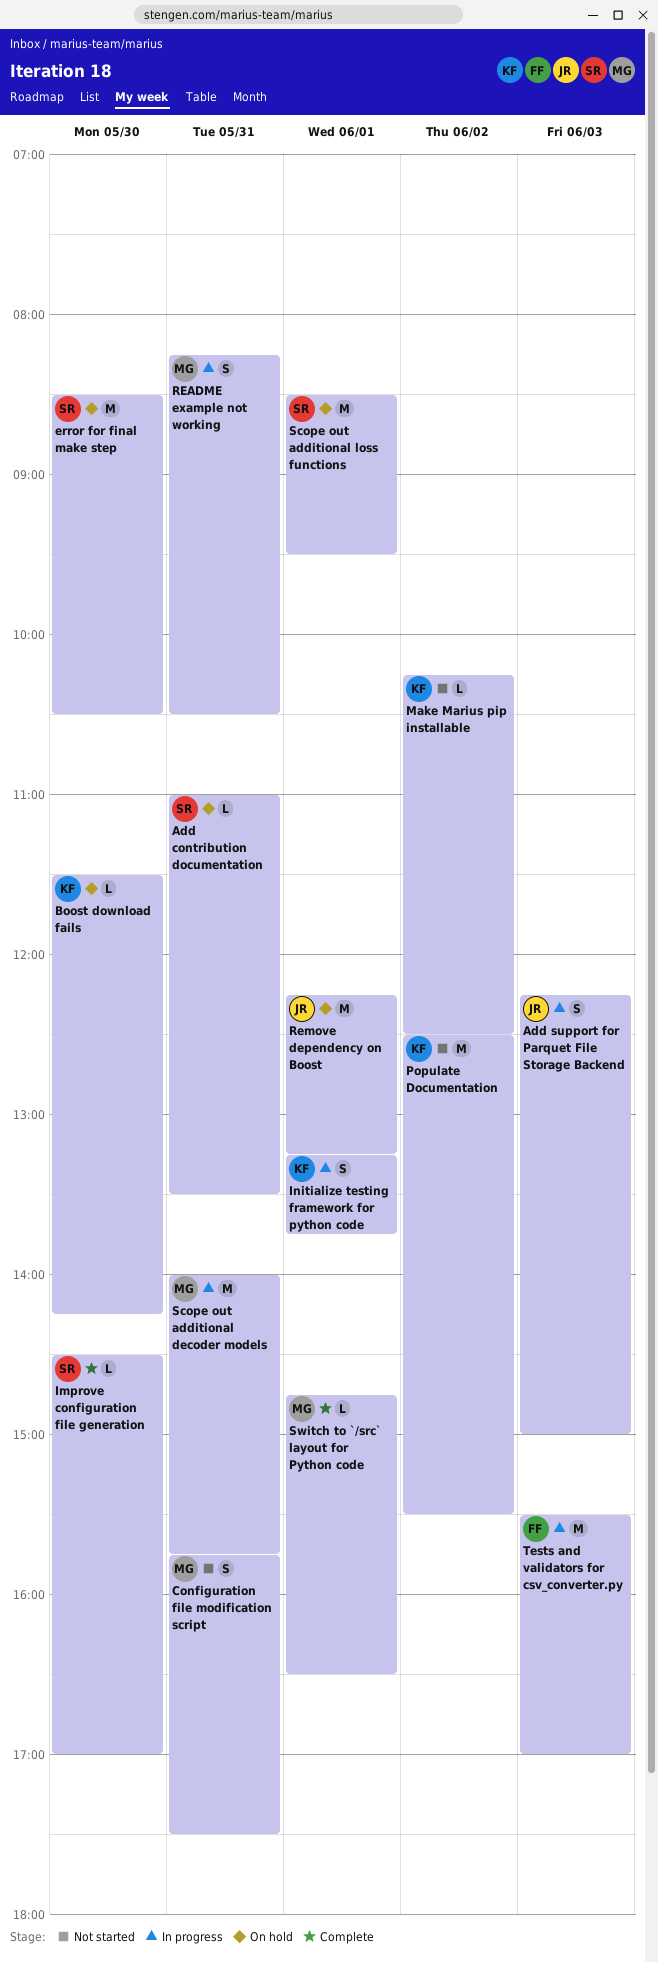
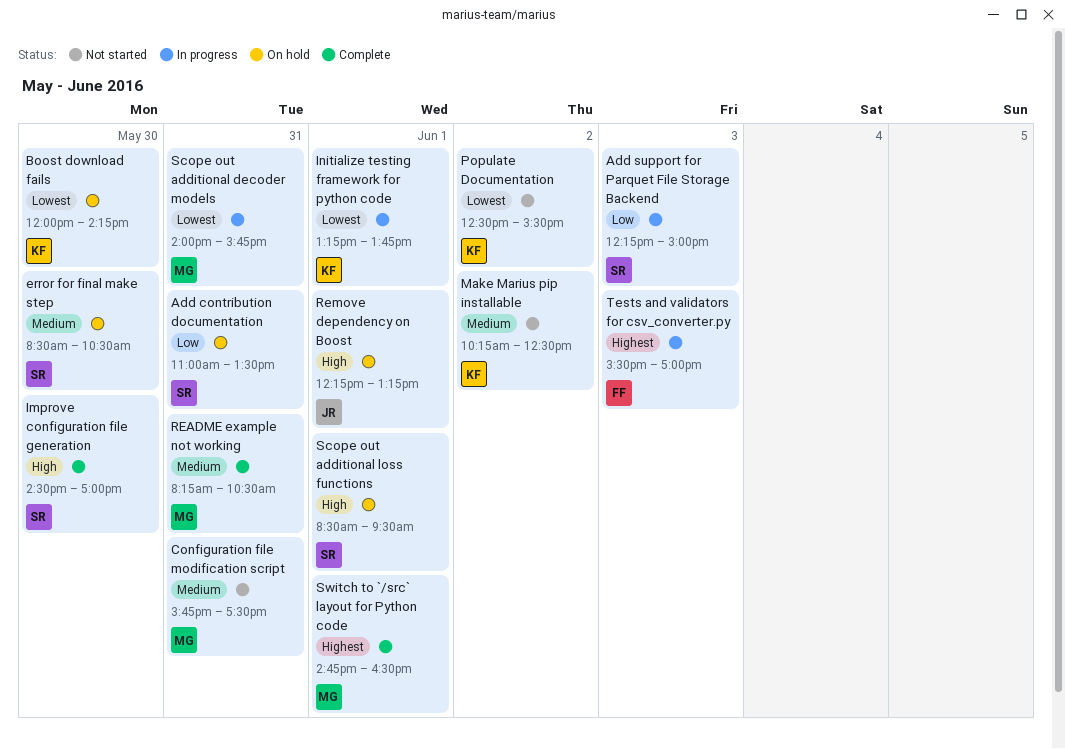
Add support for Parquet File Storage Backend, owner: JR -> SR
Boost download fails, begins: 11:30 -> 12:00
README example not working, status: In progress -> Complete

